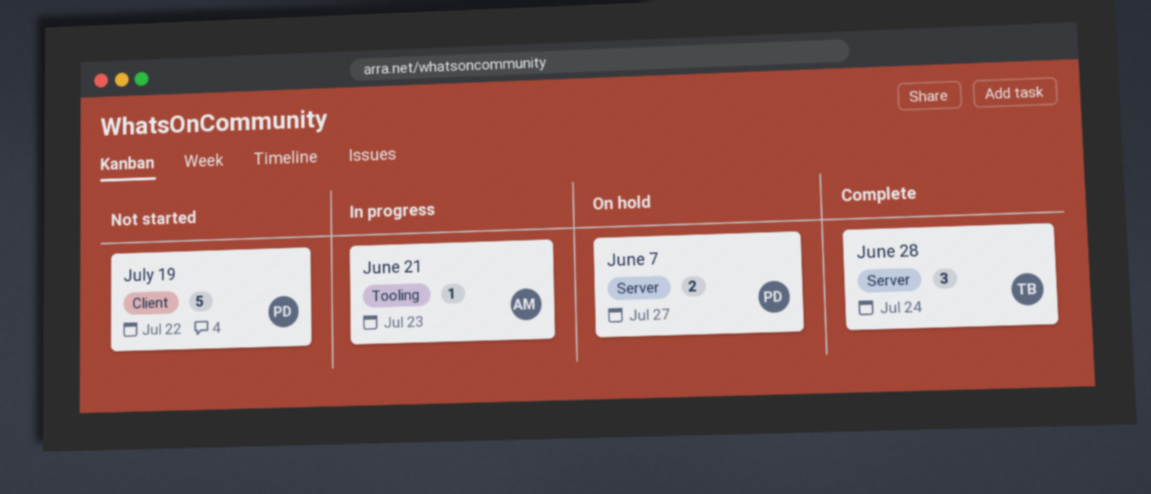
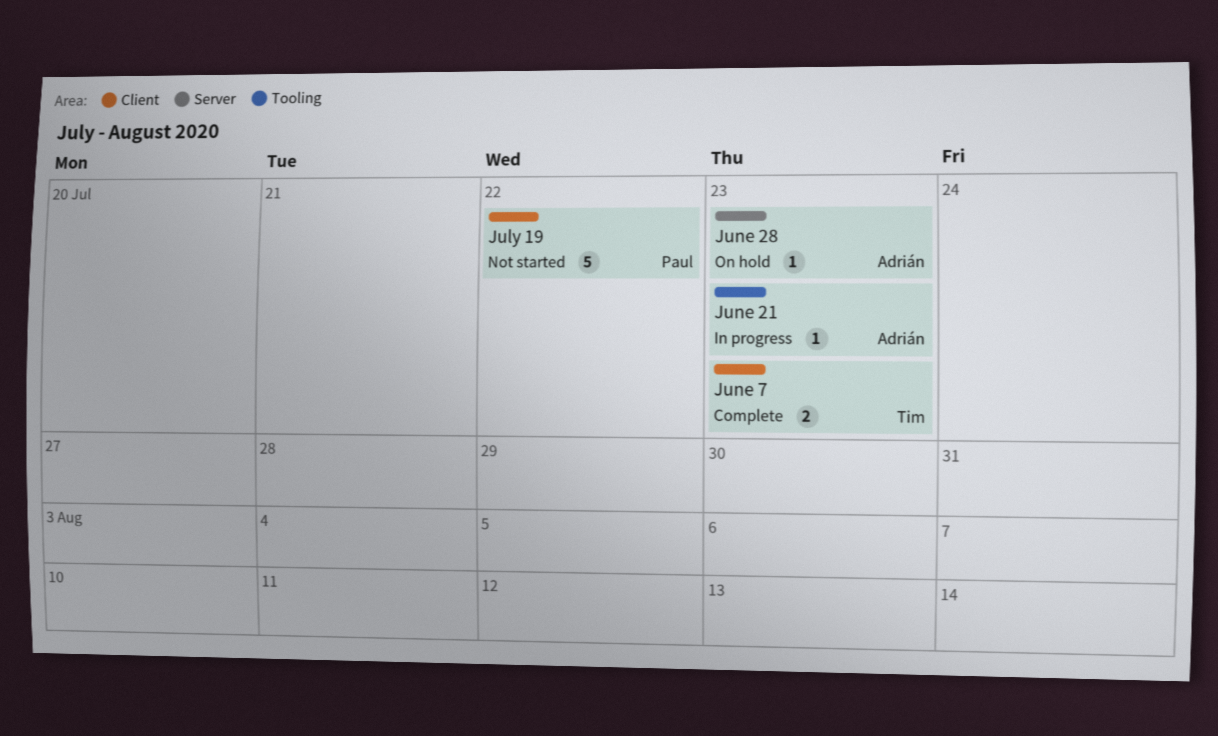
June 28, status: Complete -> On hold
June 28, owner: Tim -> Adrián
June 28, estimate: 3 -> 1
June 28, due: Jul 24 -> Jul 23
June 7, status: On hold -> Complete
June 7, owner: Paul -> Tim
June 7, label: Server -> Client
June 7, due: Jul 27 -> Jul 23

